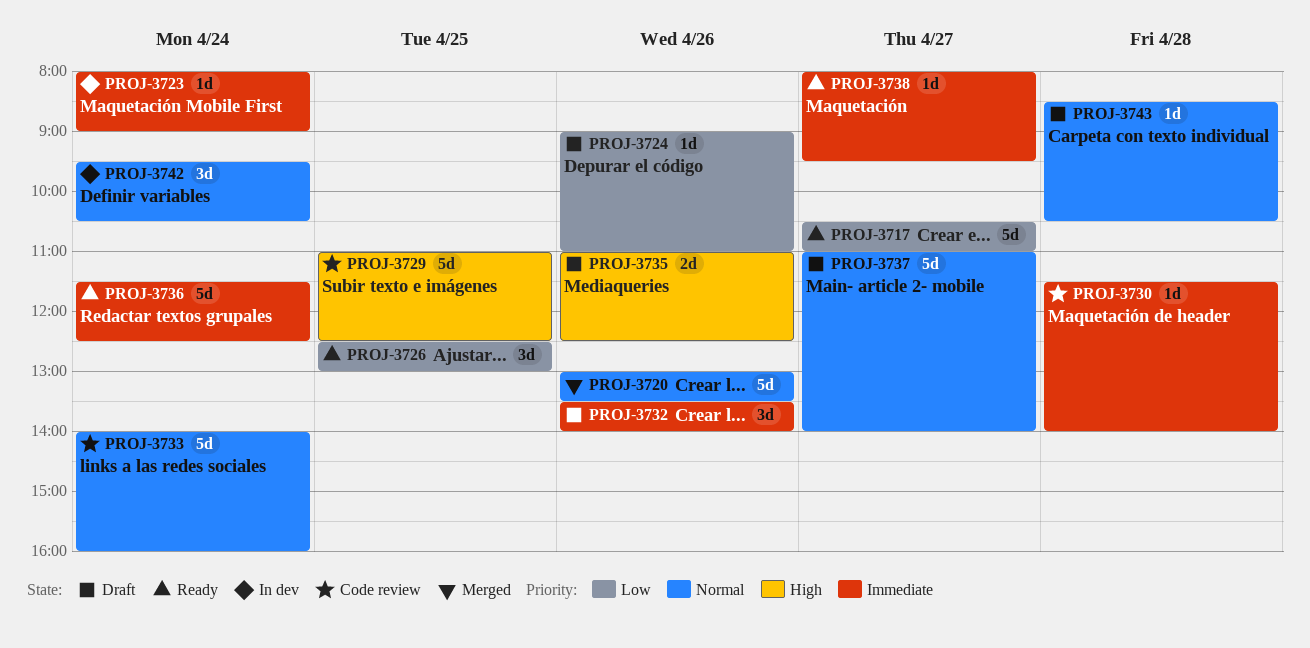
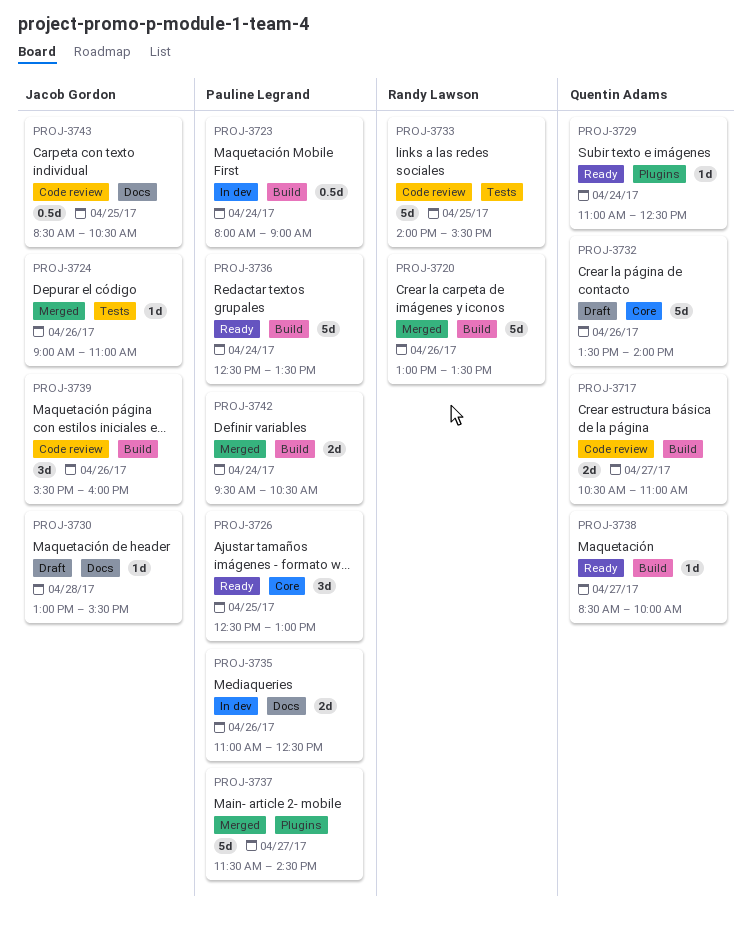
PROJ-3717, status: Ready -> Code review
PROJ-3717, estimate: 5d -> 2d
PROJ-3723, estimate: 1d -> 0.5d
PROJ-3724, status: Draft -> Merged
PROJ-3729, status: Code review -> Ready
PROJ-3729, estimate: 5d -> 1d
PROJ-3729, day: Apr 25 -> Apr 24
PROJ-3730, status: Code review -> Draft
PROJ-3730, begins: 11:30 -> 13:00
PROJ-3730, ends: 14:00 -> 15:30
PROJ-3732, estimate: 3d -> 5d
PROJ-3733, day: Apr 24 -> Apr 25
PROJ-3733, ends: 16:00 -> 15:30
PROJ-3735, status: Draft -> In dev
PROJ-3736, begins: 11:30 -> 12:30
PROJ-3736, ends: 12:30 -> 13:30
PROJ-3737, status: Draft -> Merged
PROJ-3737, begins: 11:00 -> 11:30
PROJ-3737, ends: 14:00 -> 14:30
PROJ-3738, begins: 08:00 -> 08:30
PROJ-3738, ends: 09:30 -> 10:00
PROJ-3739: none -> present
PROJ-3742, status: In dev -> Merged
PROJ-3742, estimate: 3d -> 2d
PROJ-3743, status: Draft -> Code review
PROJ-3743, estimate: 1d -> 0.5d
PROJ-3743, day: Apr 28 -> Apr 25

